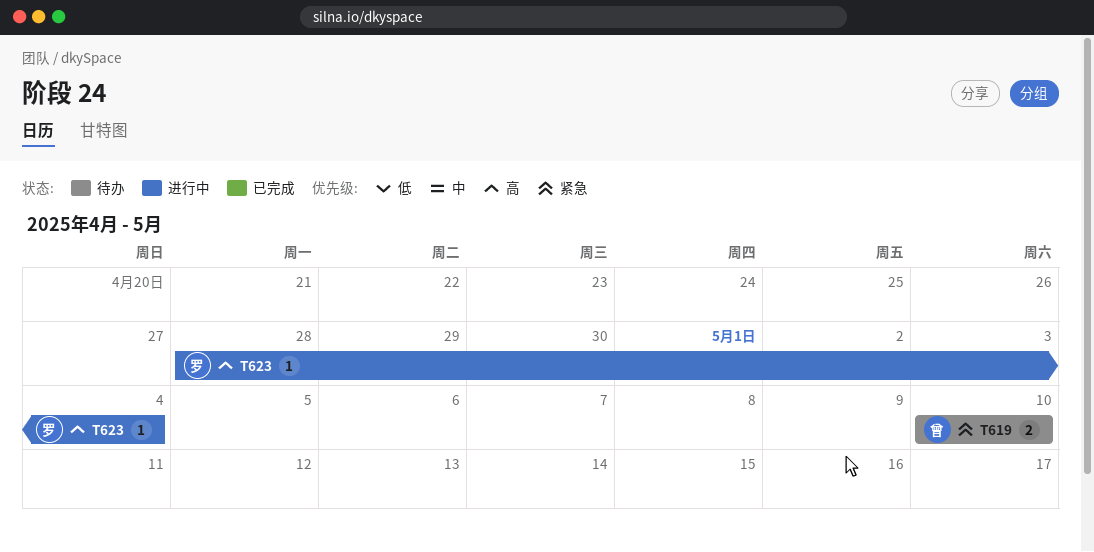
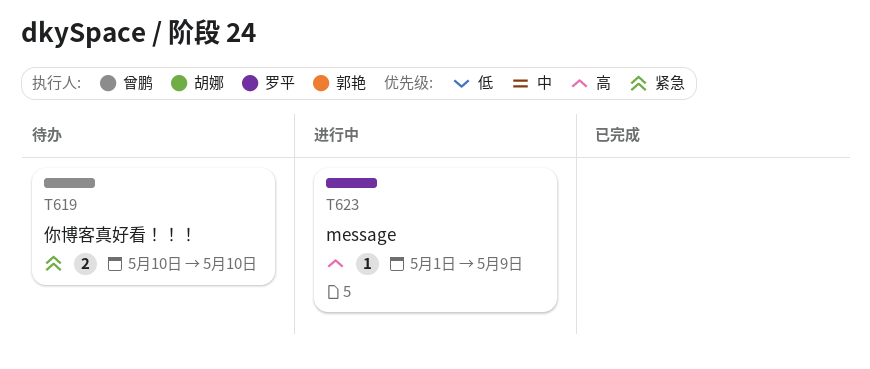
T623, start: Apr 28 -> May 1
T623, due: May 4 -> May 9

